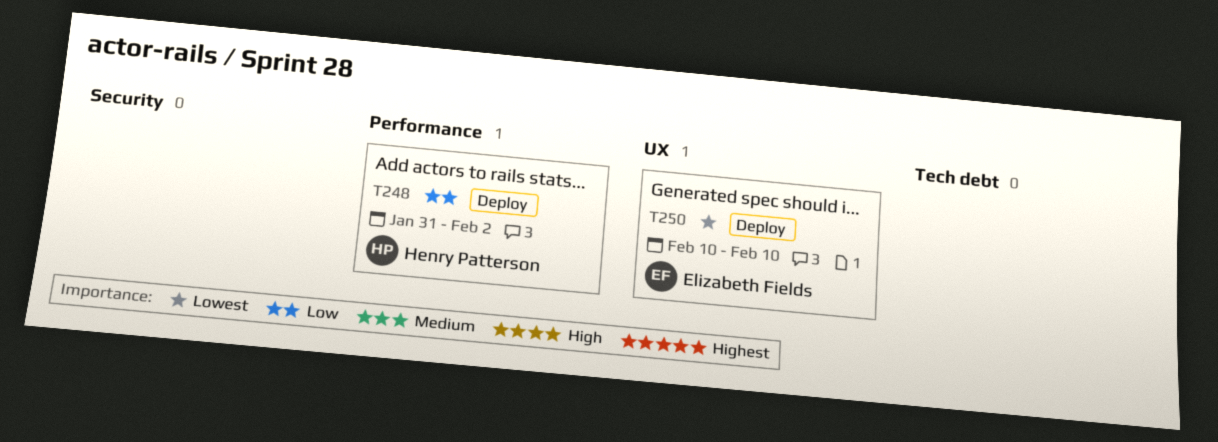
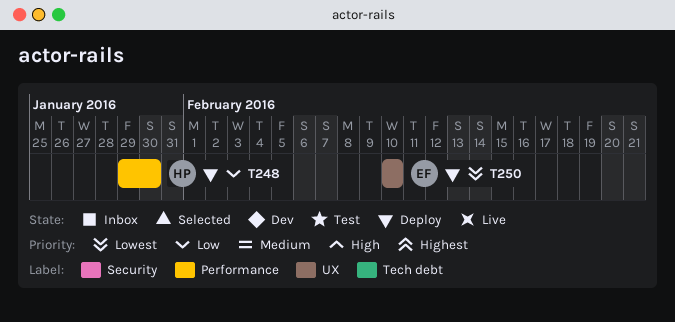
T248, start: Jan 31 -> Jan 29
T248, due: Feb 2 -> Jan 30

